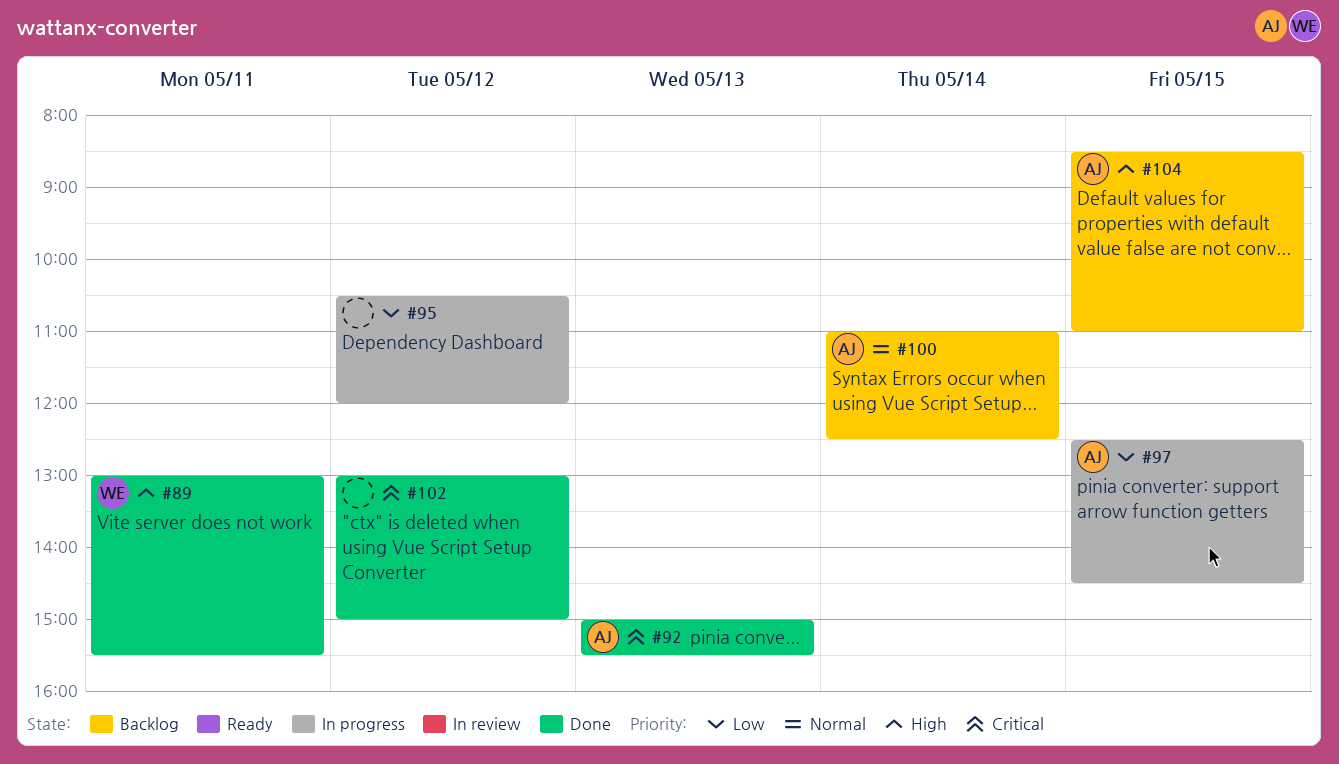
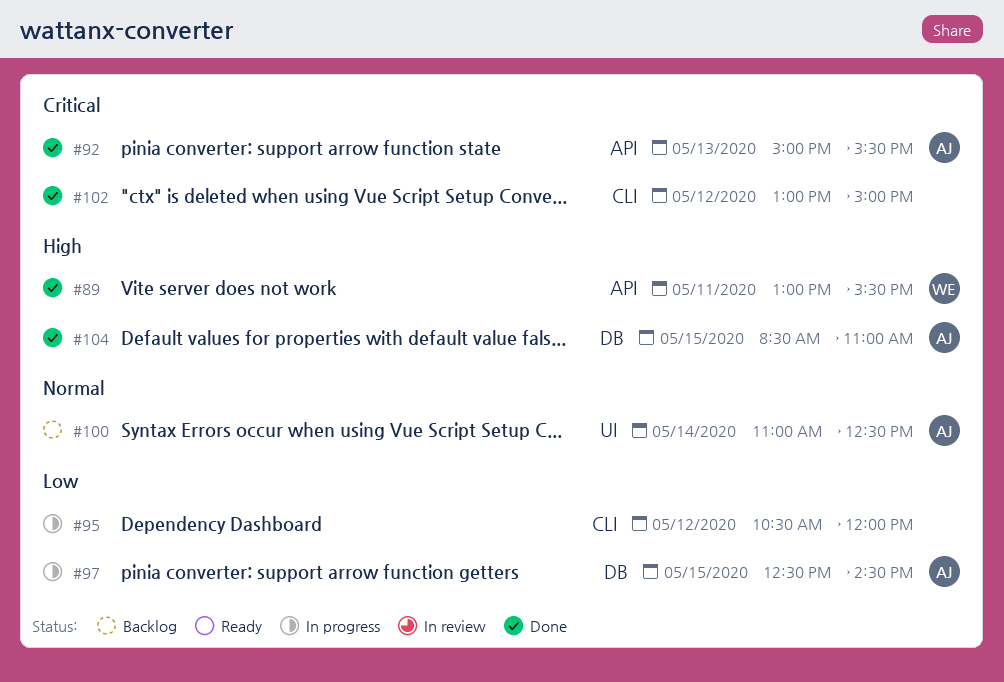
#104, status: Backlog -> Done

